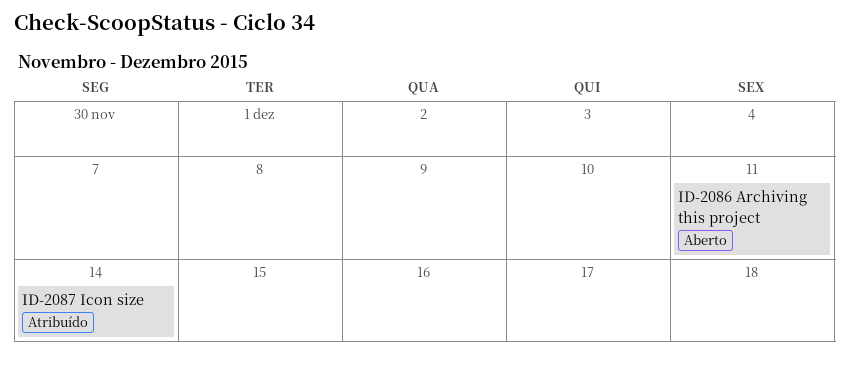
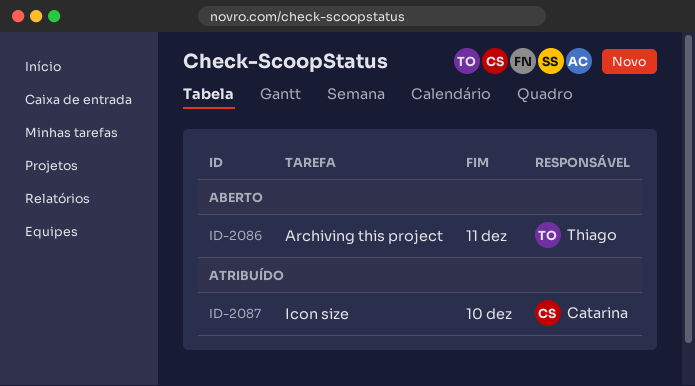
ID-2087, due: Dec 14 -> Dec 10

